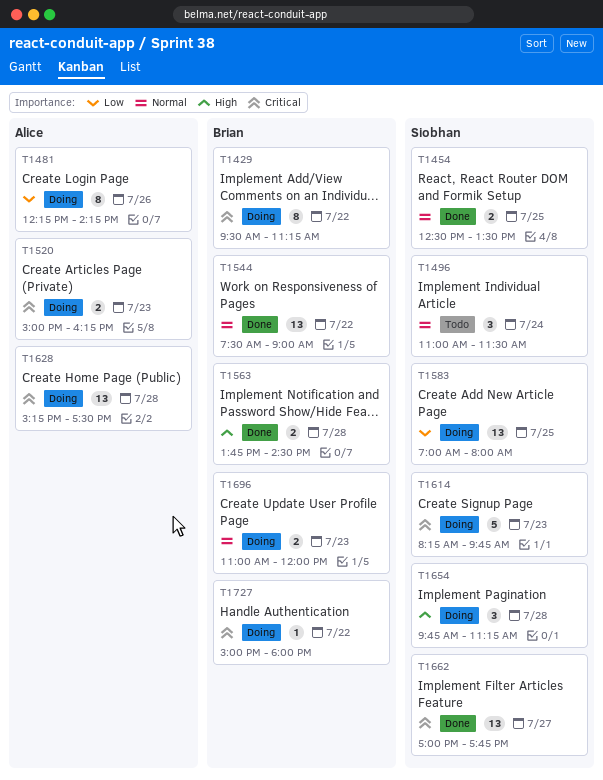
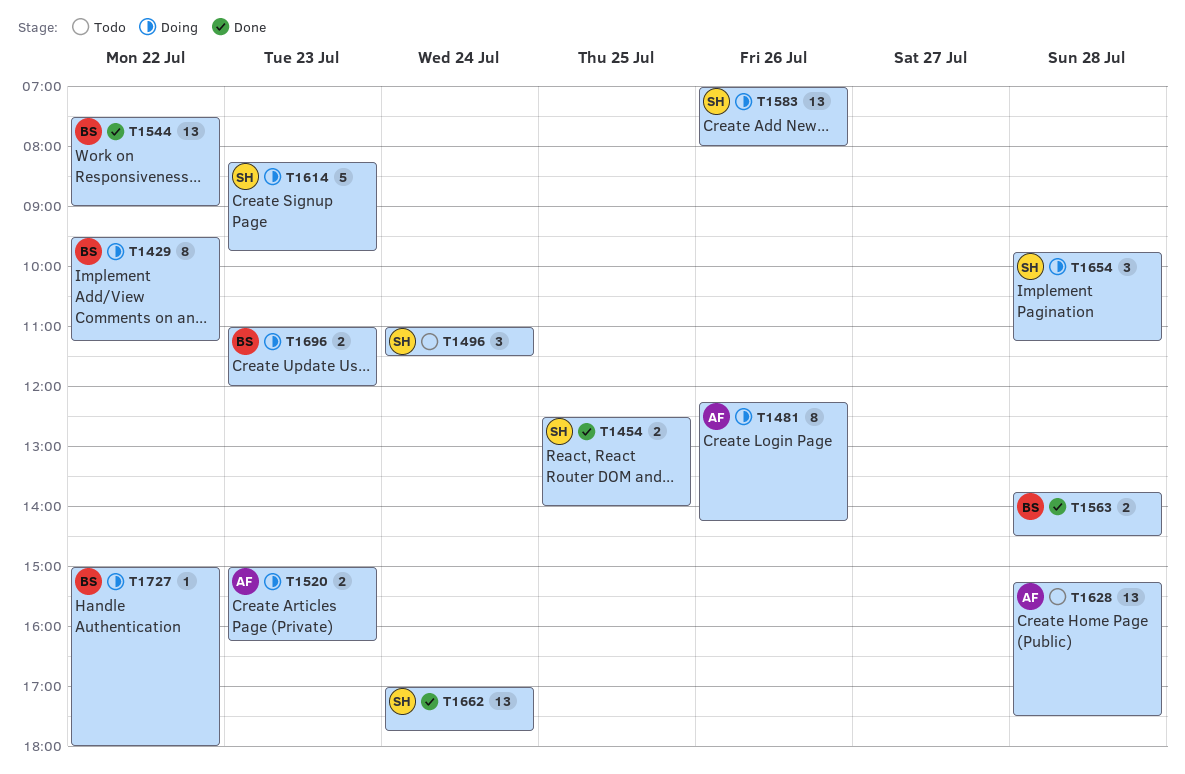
T1454, ends: 13:30 -> 14:00
T1583, day: Jul 25 -> Jul 26
T1628, status: Doing -> Todo
T1662, day: Jul 27 -> Jul 24

